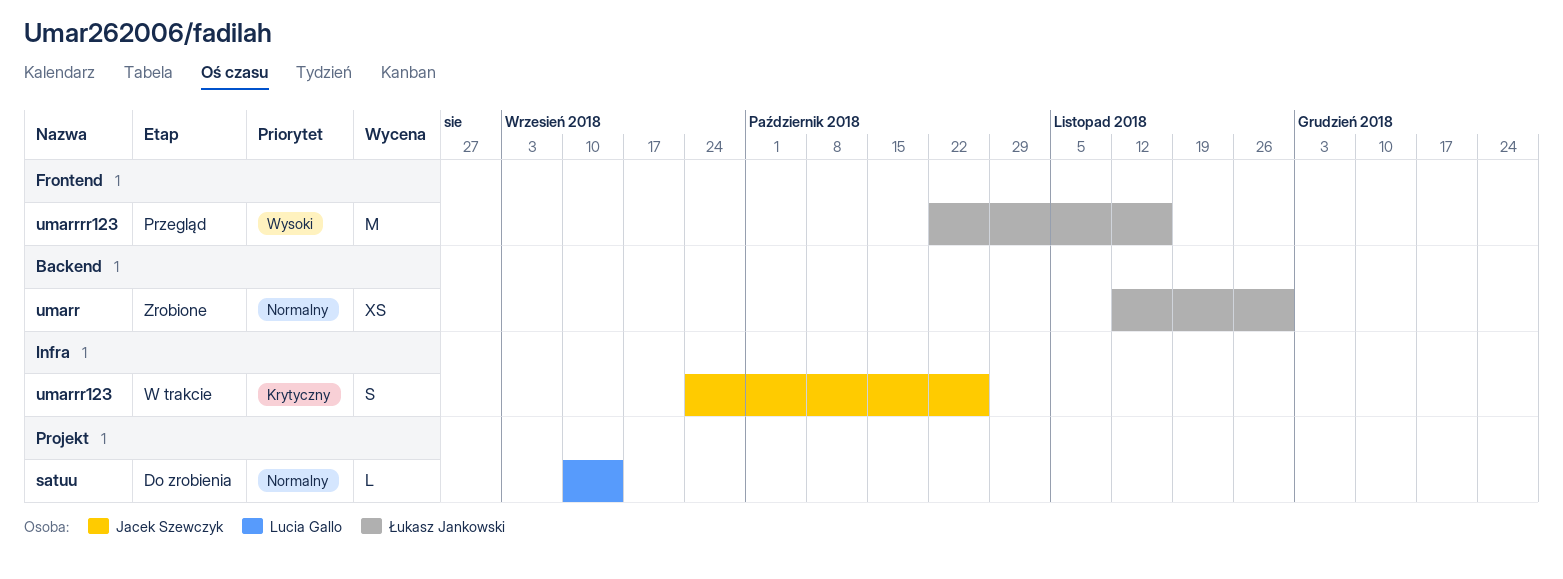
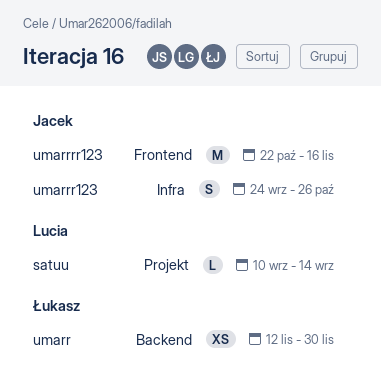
umarrrr123, owner: Łukasz Jankowski -> Jacek Szewczyk

